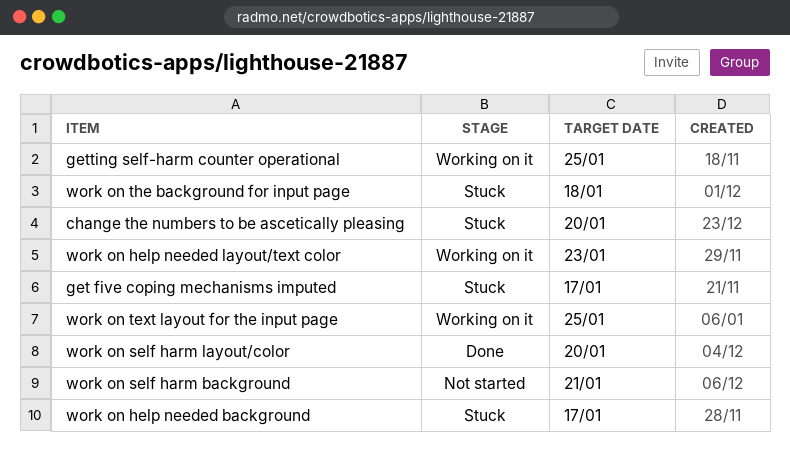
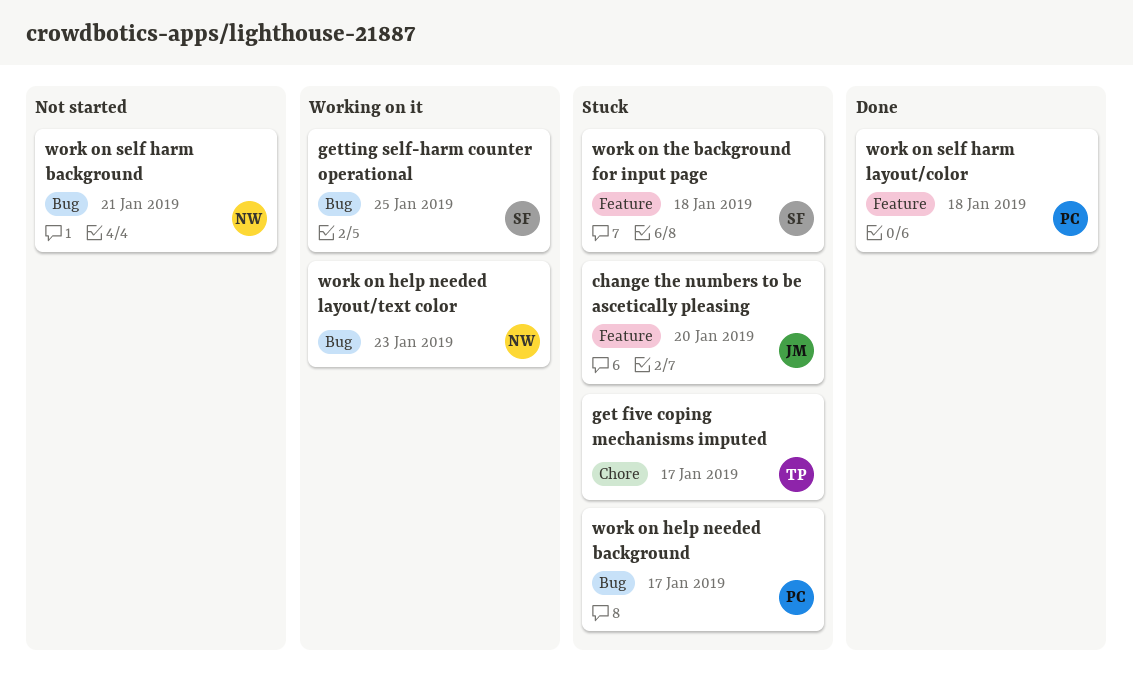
work on self harm layout/color, due: Jan 20 -> Jan 18
work on text layout for the input page: present -> none

